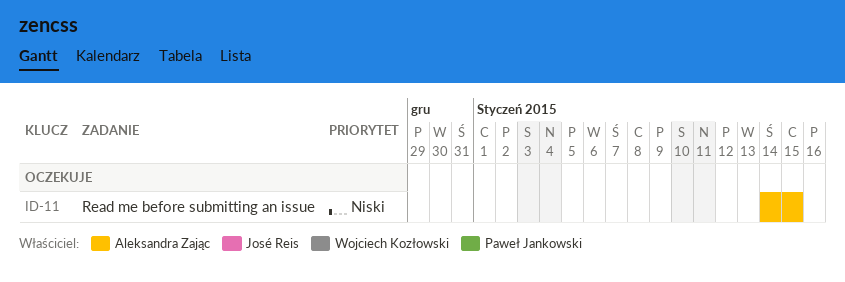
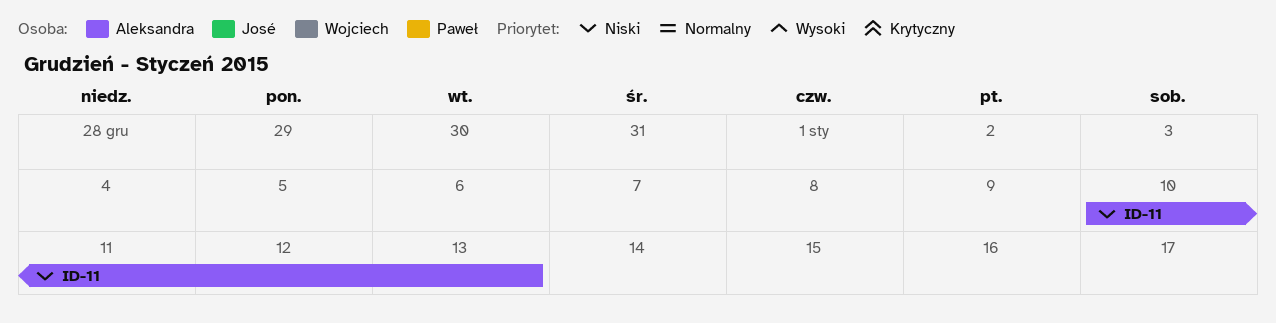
ID-11, start: Jan 14 -> Jan 10
ID-11, due: Jan 15 -> Jan 13

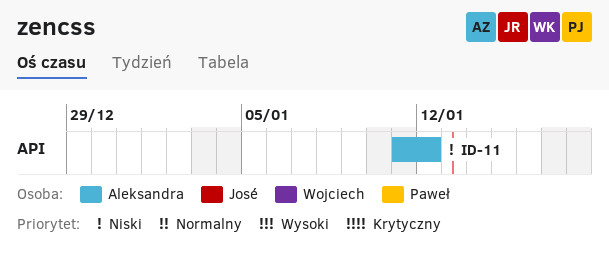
ID-11, start: Jan 10 -> Jan 11
ID-11, due: Jan 13 -> Jan 12

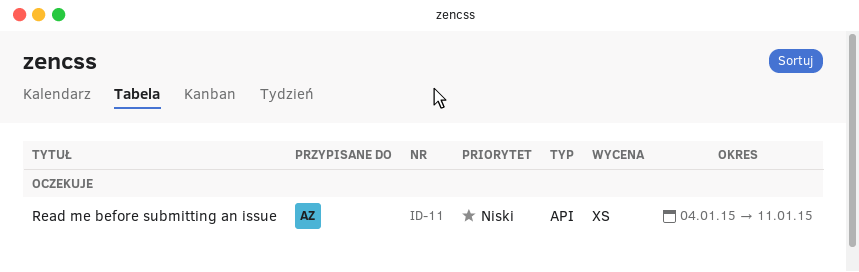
ID-11, start: Jan 11 -> Jan 4
ID-11, due: Jan 12 -> Jan 11

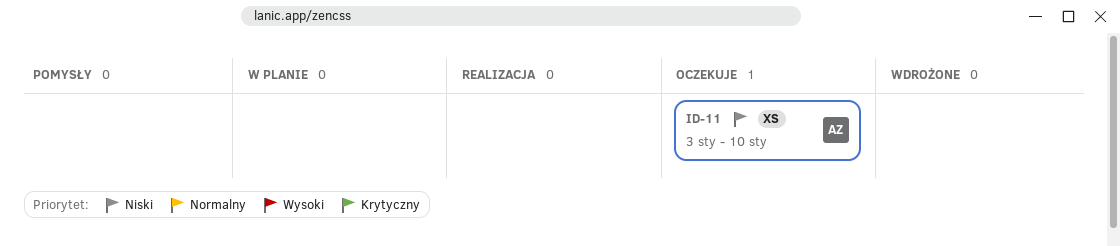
ID-11, start: Jan 4 -> Jan 3
ID-11, due: Jan 11 -> Jan 10

